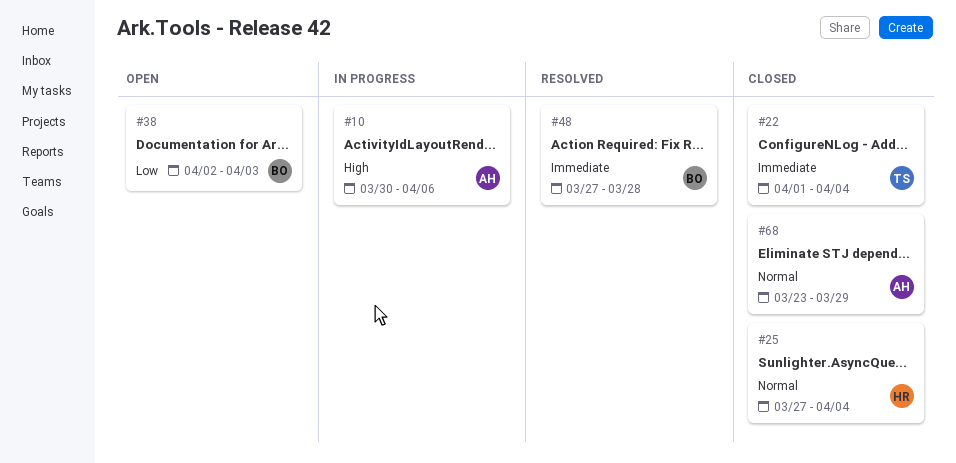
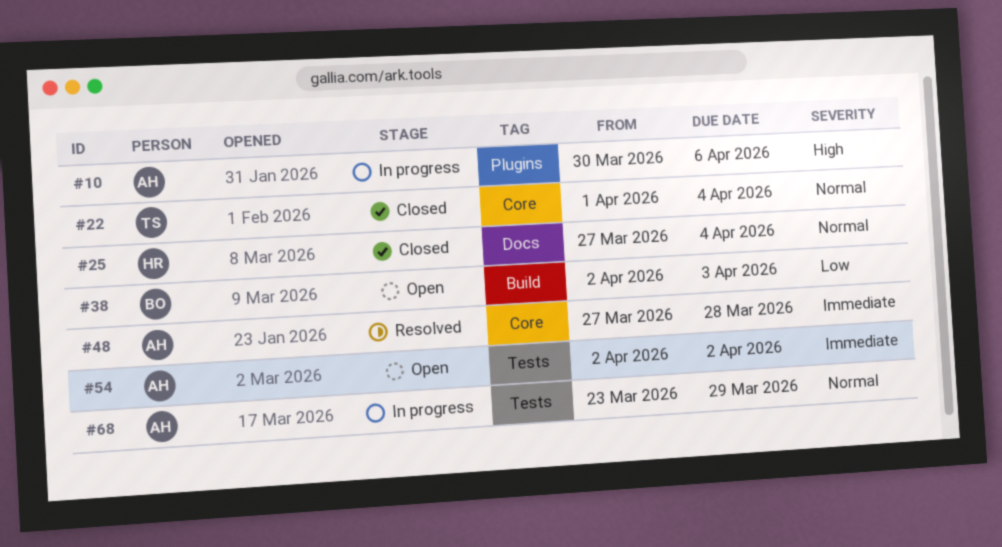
#22, priority: Immediate -> Normal
#48, owner: BO -> AH
#54: none -> present
#68, status: Closed -> In progress

